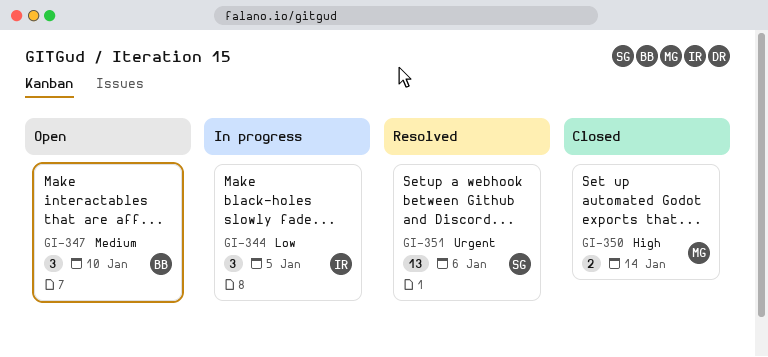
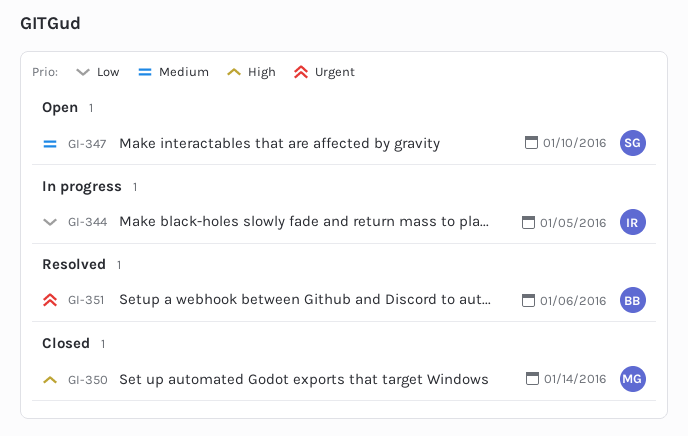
GI-347, owner: BB -> SG
GI-351, owner: SG -> BB

